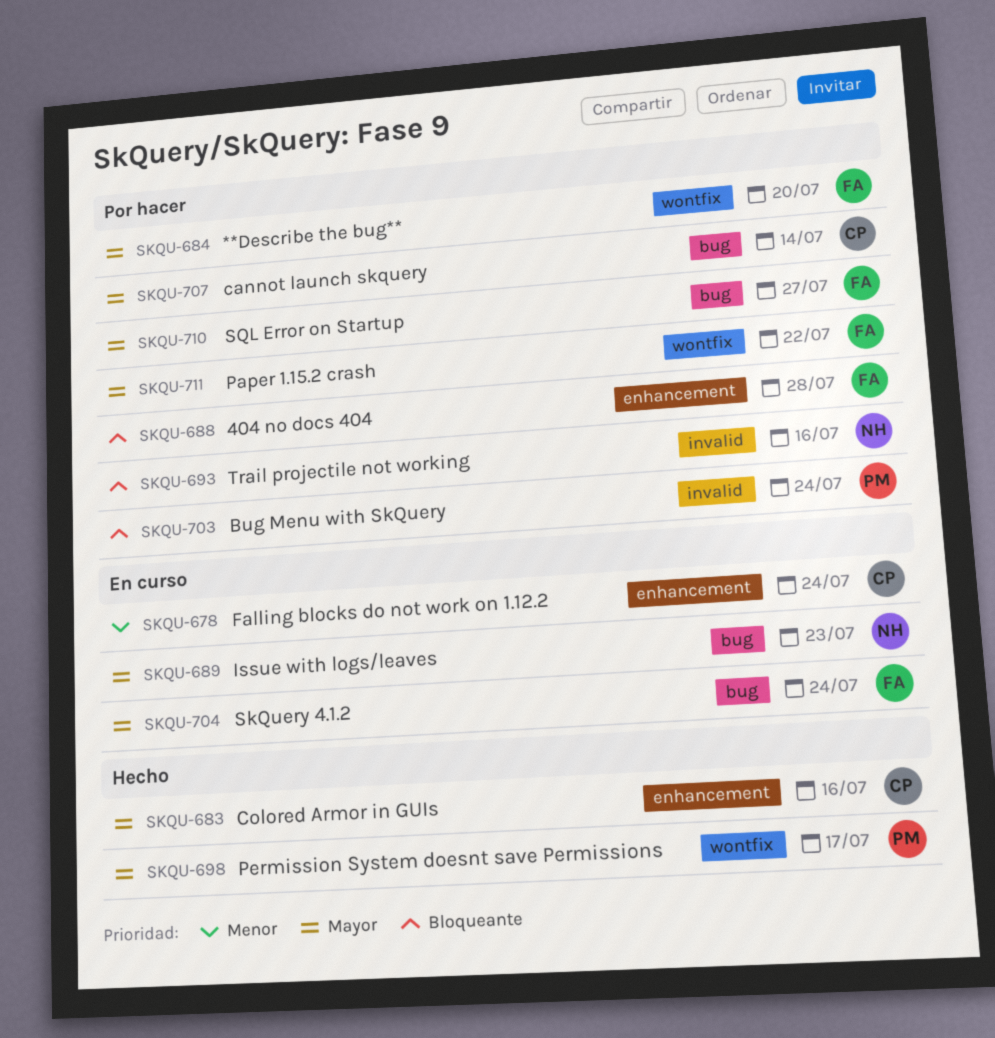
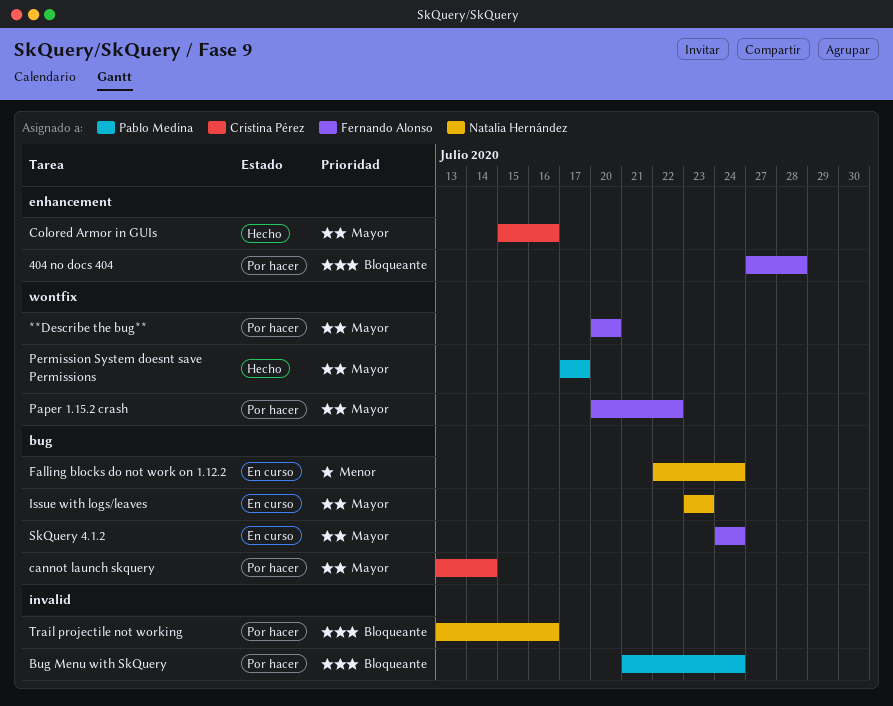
Falling blocks do not work on 1.12.2, owner: Cristina Pérez -> Natalia Hernández
Falling blocks do not work on 1.12.2, label: enhancement -> bug
SQL Error on Startup: present -> none

